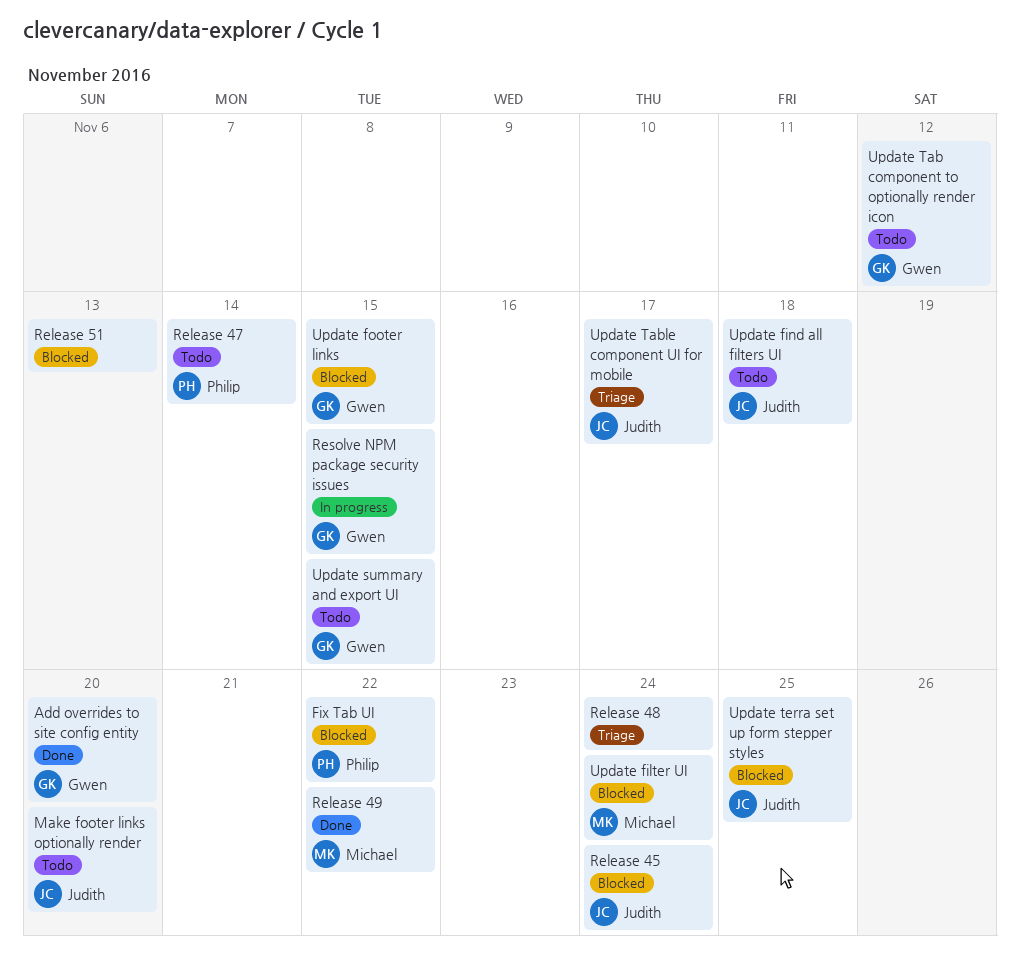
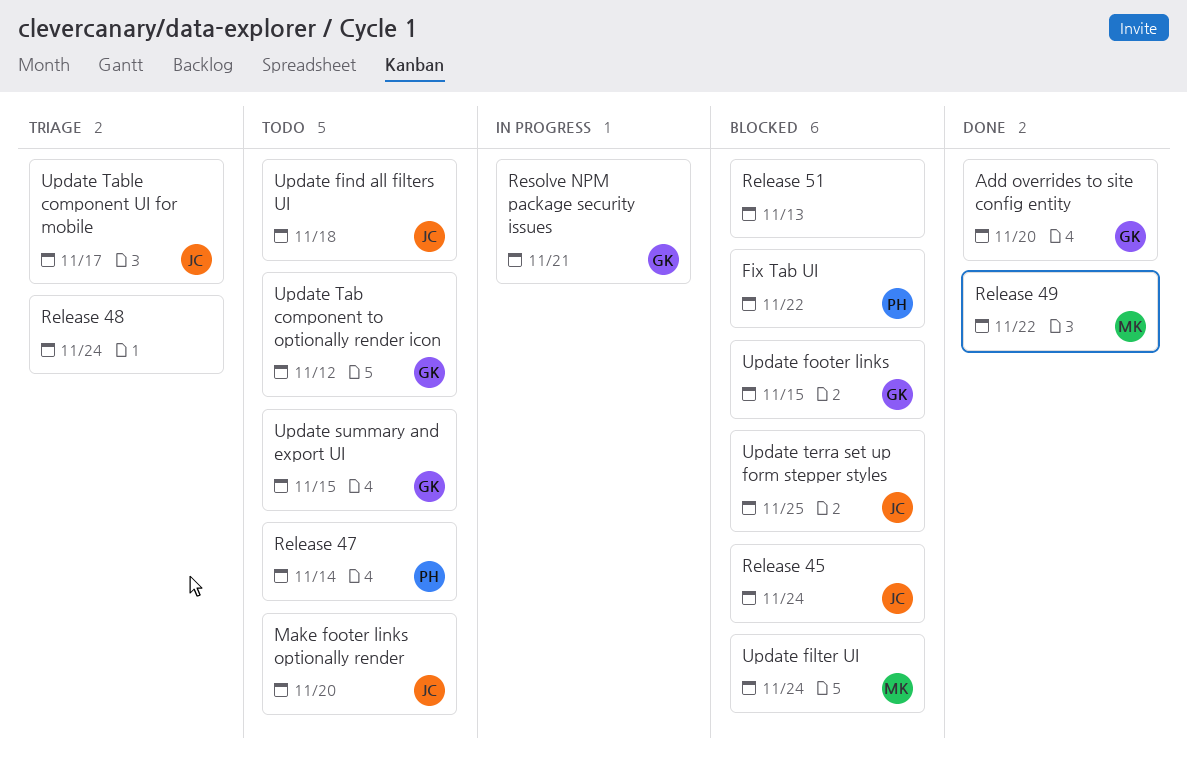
Resolve NPM package security issues, due: Nov 15 -> Nov 21

